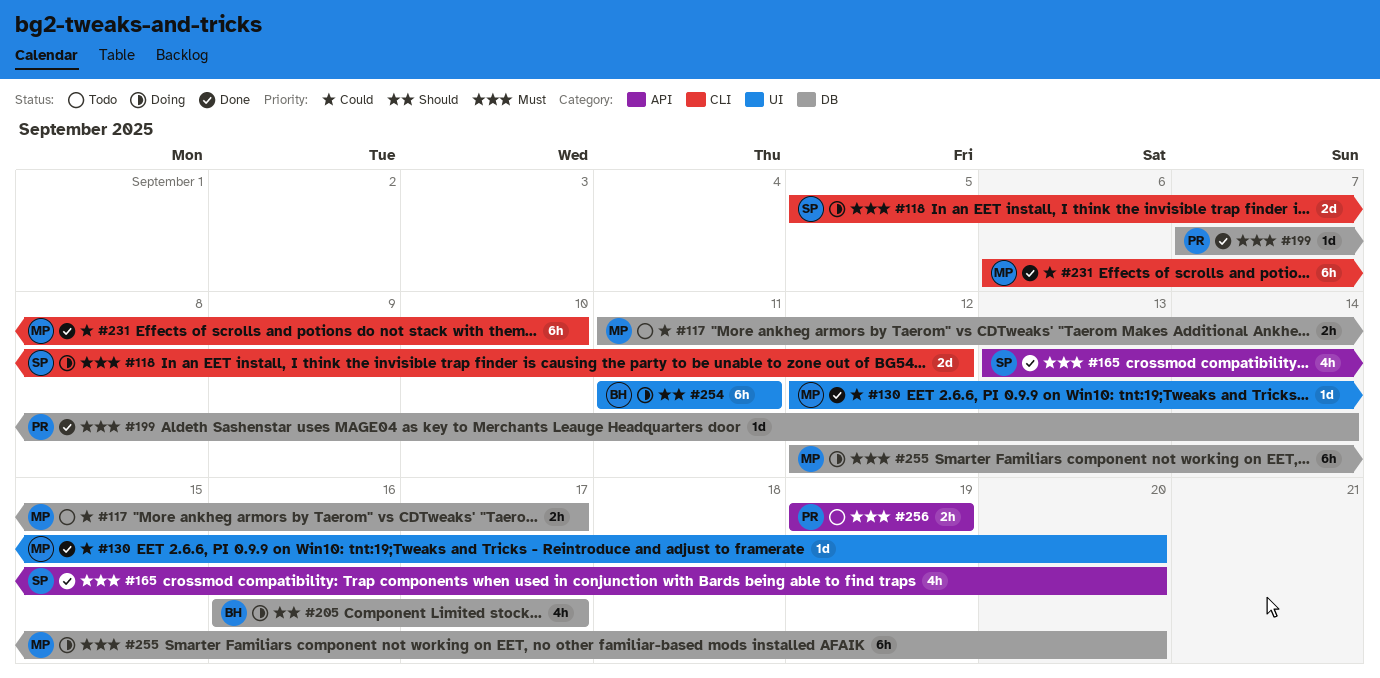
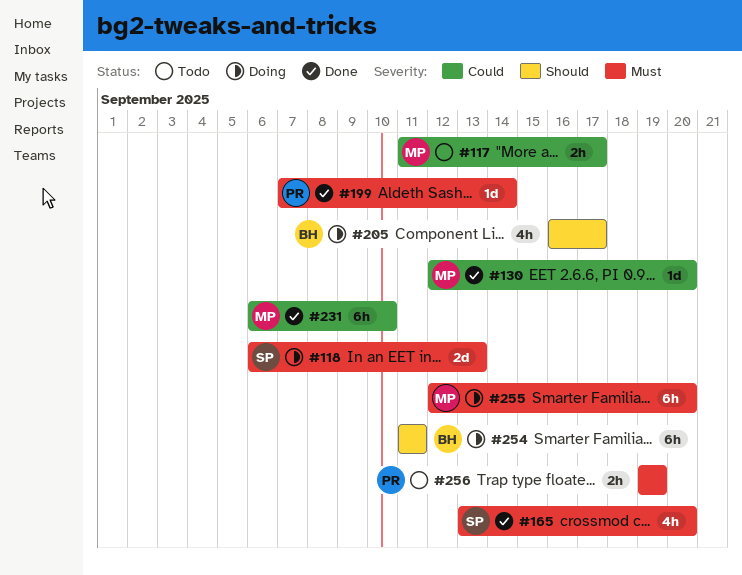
#118, start: Sep 5 -> Sep 6
#118, due: Sep 12 -> Sep 13

